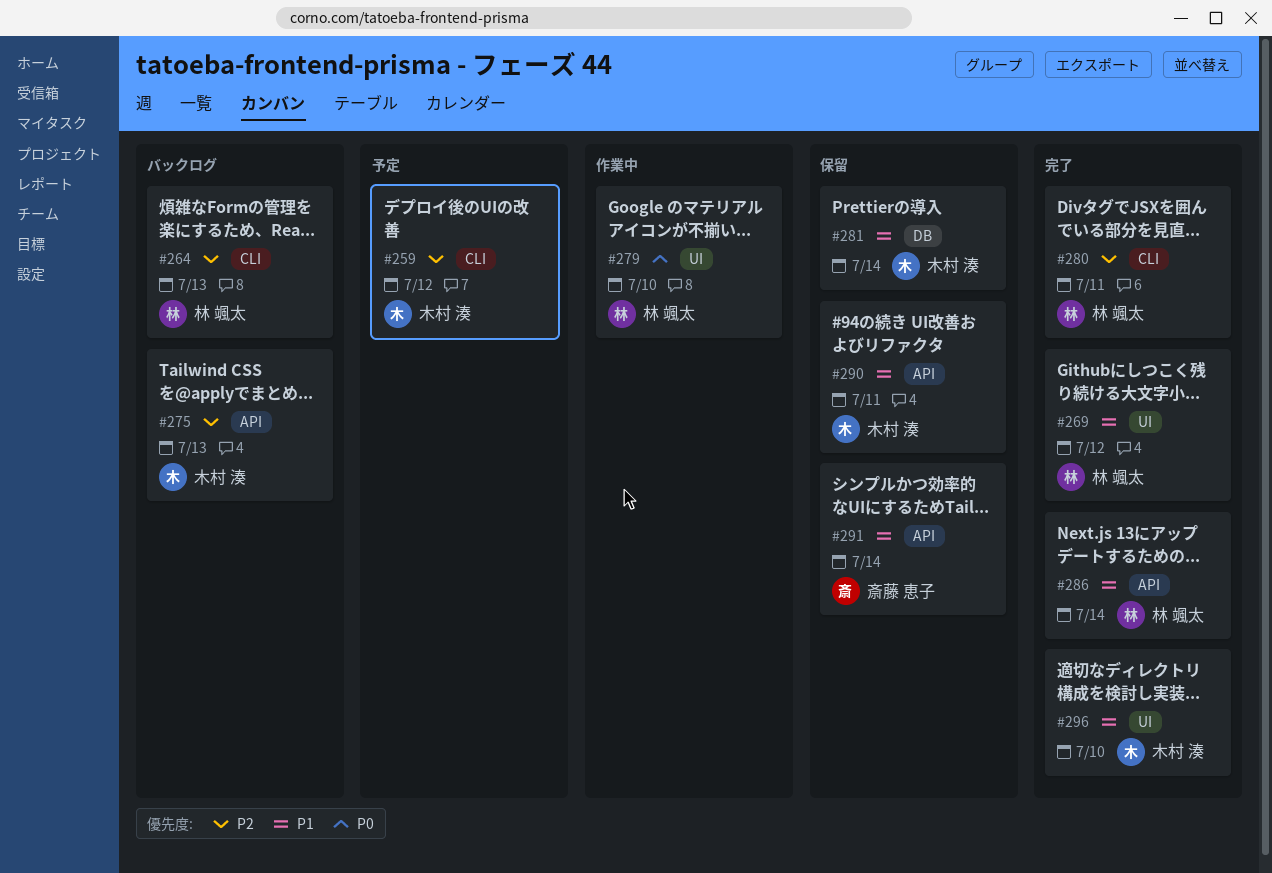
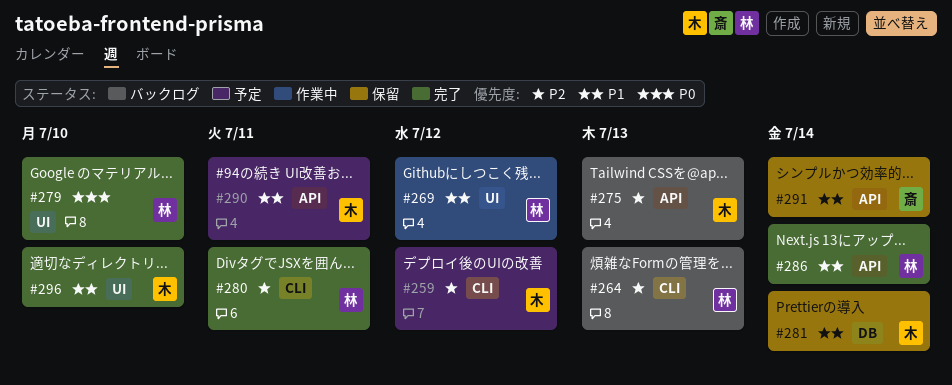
#269, status: 完了 -> 作業中
#279, status: 作業中 -> 完了
#290, status: 保留 -> 予定

